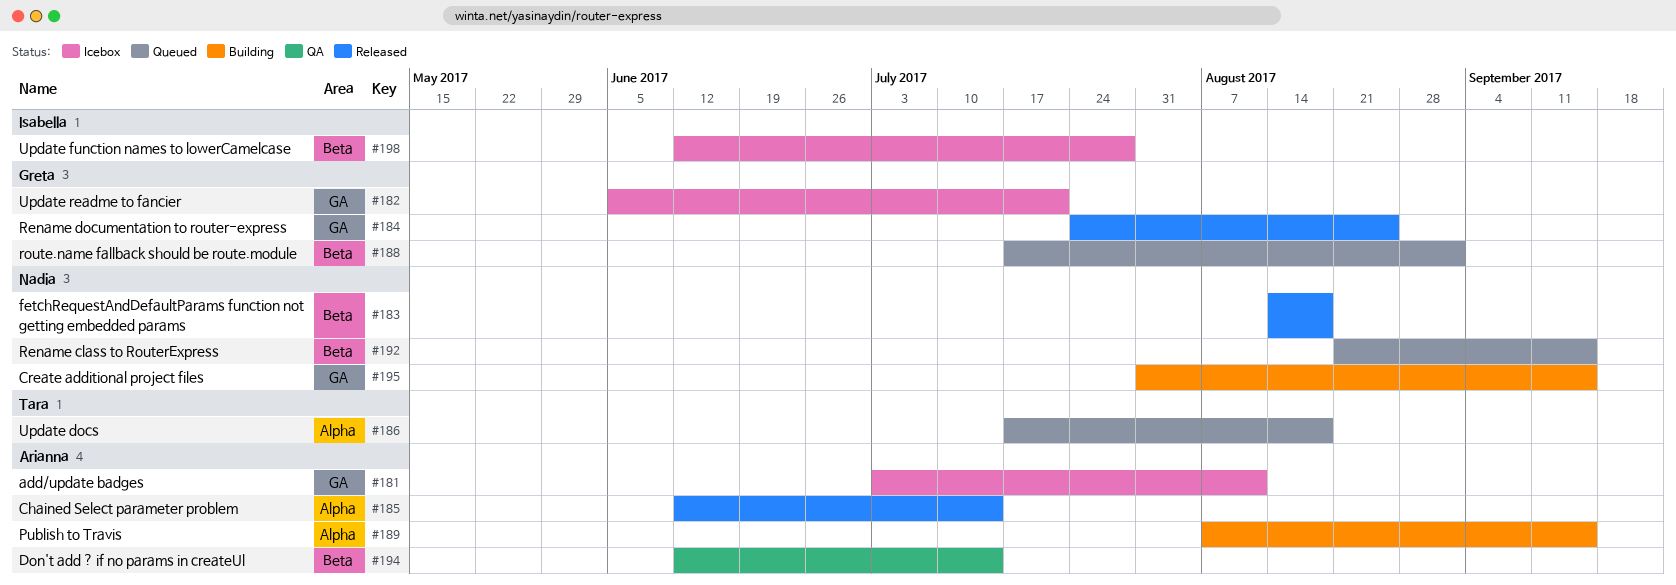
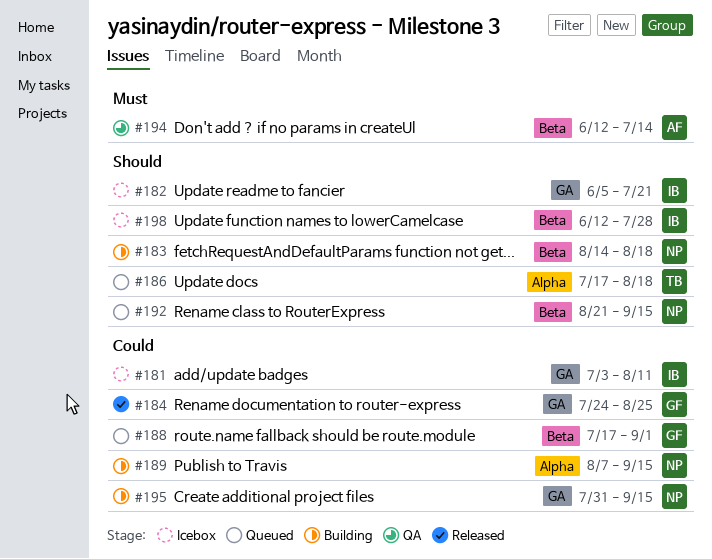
#181, owner: Arianna -> Isabella
#182, owner: Greta -> Isabella
#183, status: Released -> Building
#185: present -> none
#189, owner: Arianna -> Nadia

